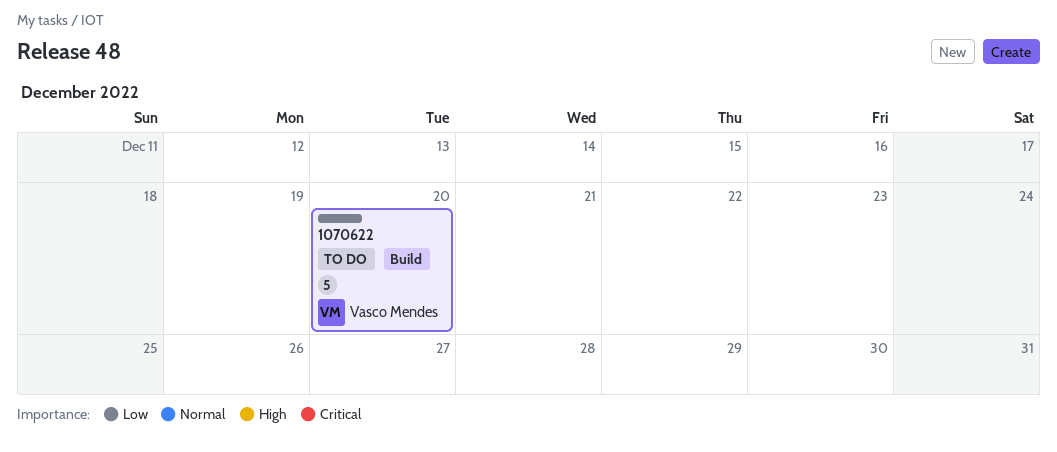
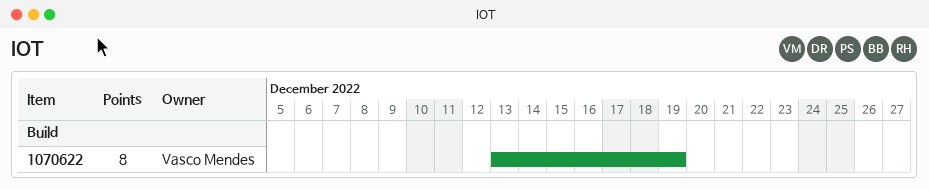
1070622, estimate: 5 -> 8
1070622, due: Dec 20 -> Dec 19

